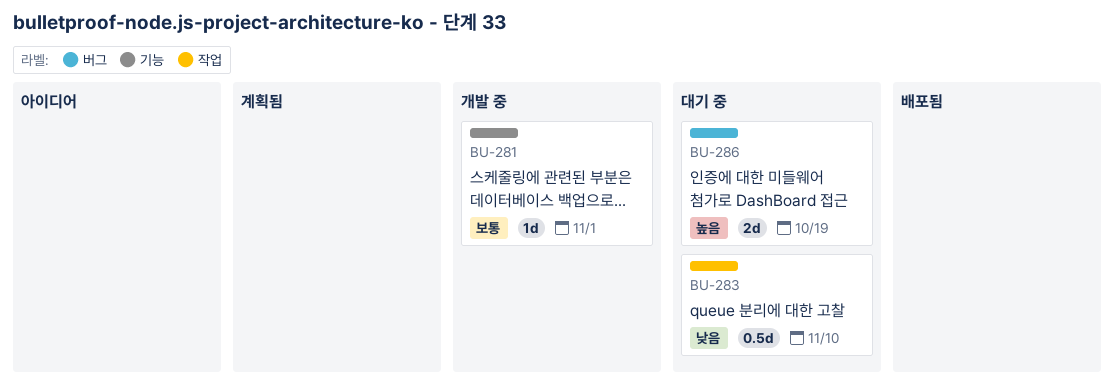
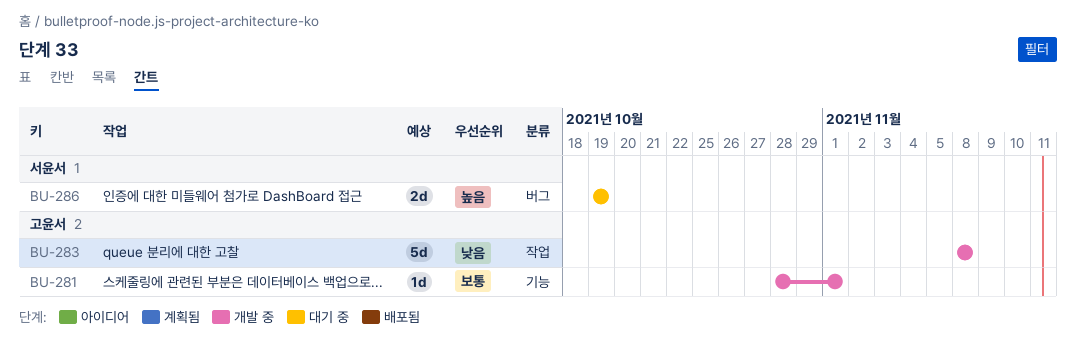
BU-283, status: 대기 중 -> 개발 중
BU-283, estimate: 0.5d -> 5d
BU-283, due: Nov 10 -> Nov 8

